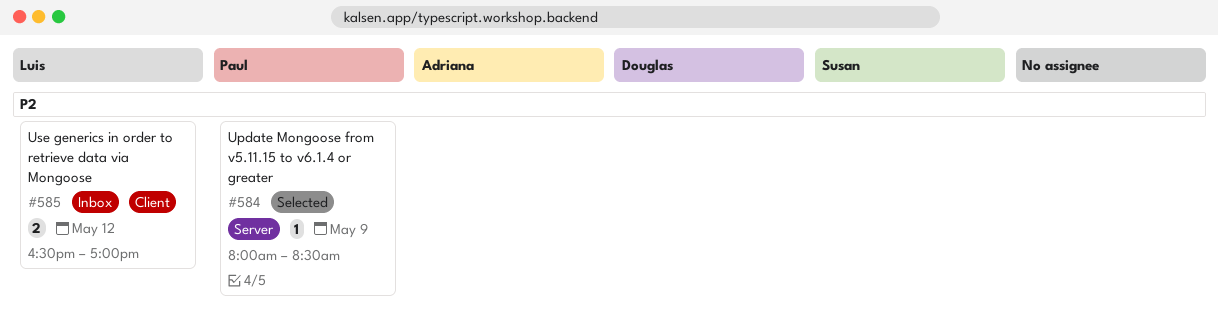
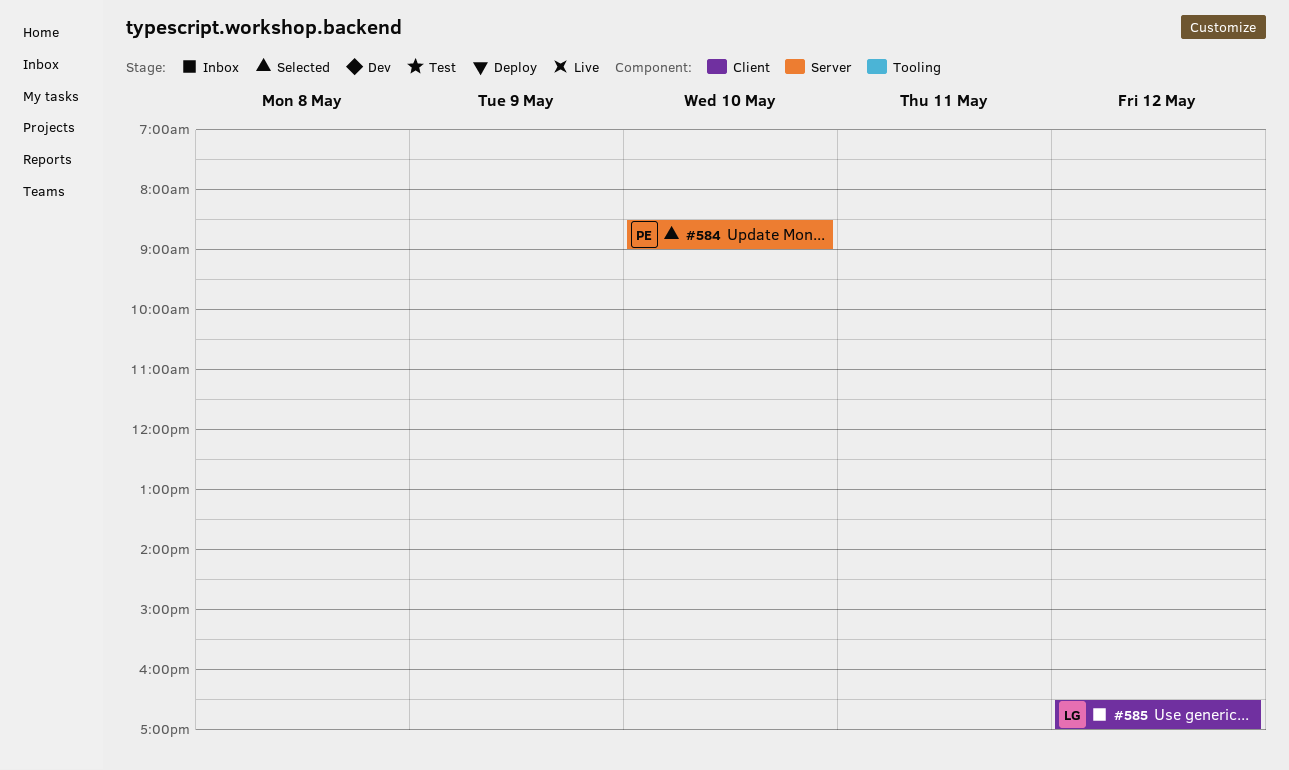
#584, day: May 9 -> May 10
#584, begins: 08:00 -> 08:30
#584, ends: 08:30 -> 09:00

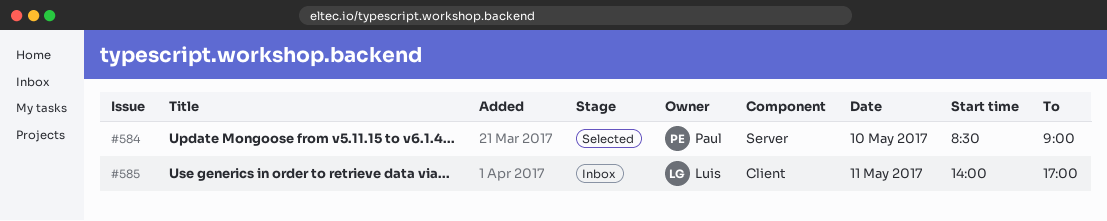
#585, day: May 12 -> May 11
#585, begins: 16:30 -> 14:00

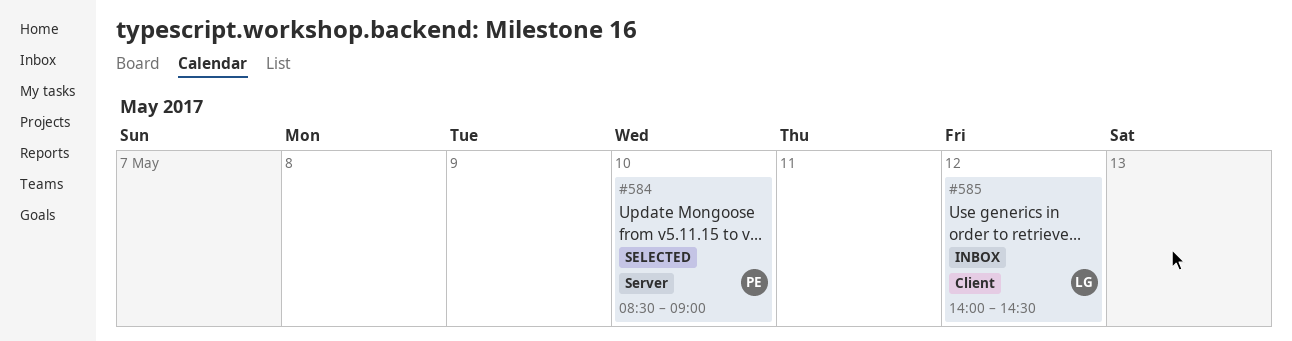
#585, day: May 11 -> May 12
#585, ends: 17:00 -> 14:30

